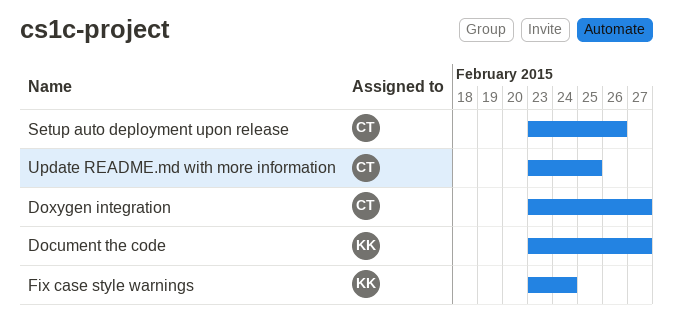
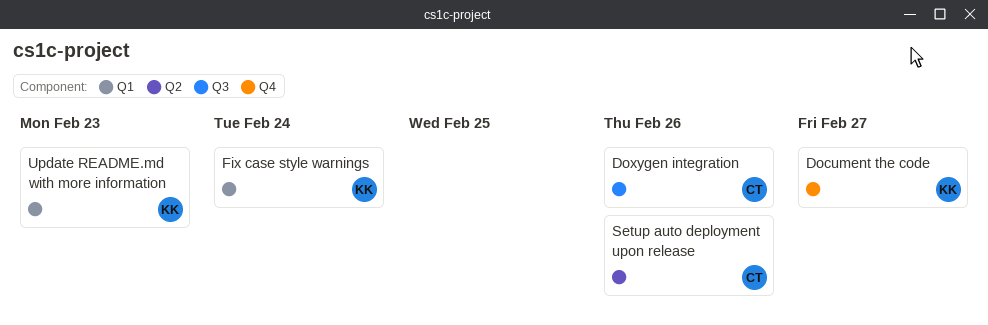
Doxygen integration, due: Feb 27 -> Feb 26
Update README.md with more information, owner: CT -> KK
Update README.md with more information, due: Feb 25 -> Feb 23

